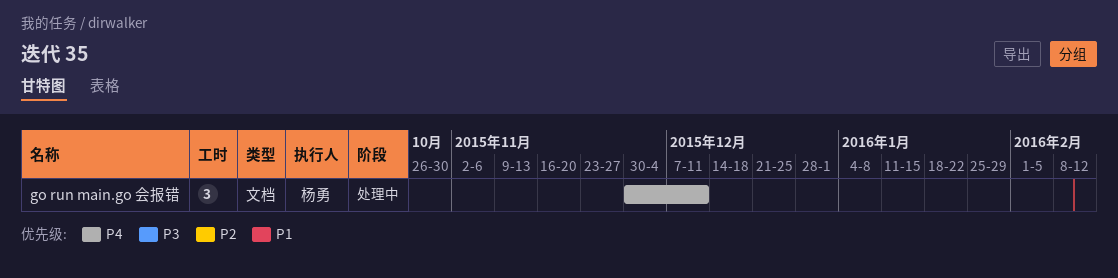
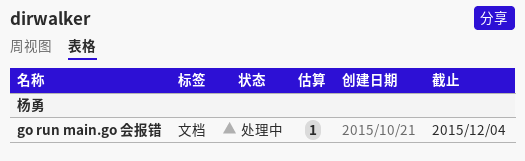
go run main.go 会报错, estimate: 3 -> 1
go run main.go 会报错, due: Dec 11 -> Dec 4

